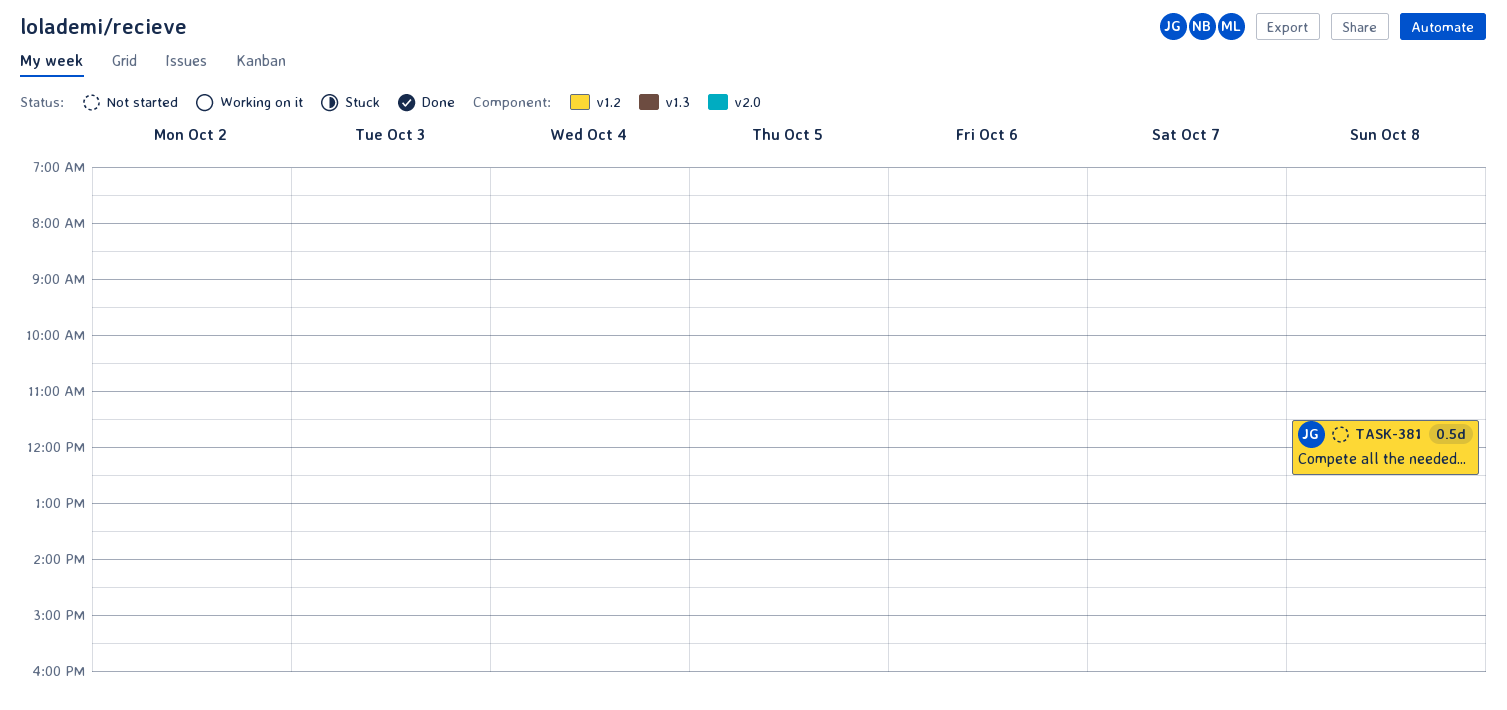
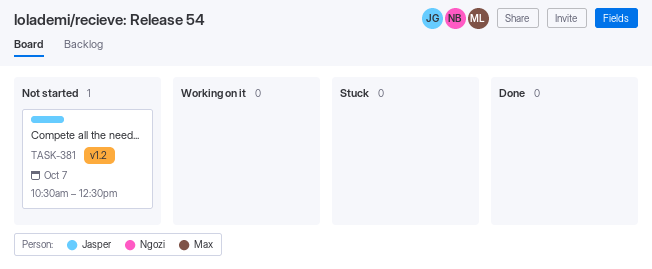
TASK-381, day: Oct 8 -> Oct 7
TASK-381, begins: 11:30 -> 10:30

